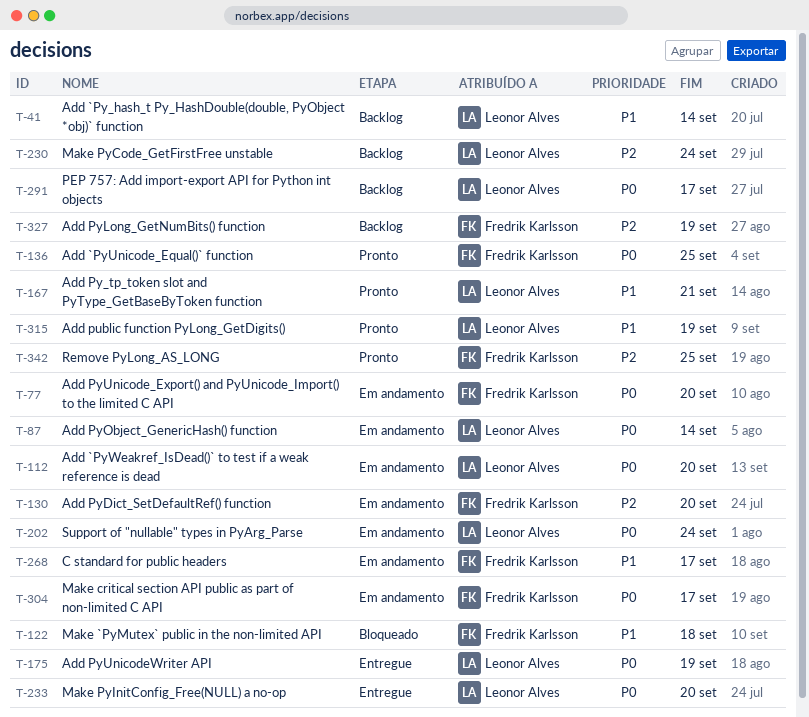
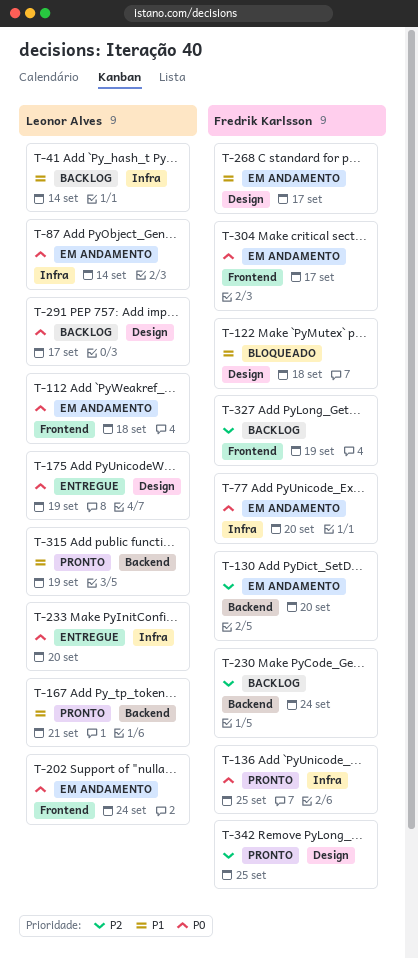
T-112, due: Sep 20 -> Sep 18
T-230, owner: Leonor Alves -> Fredrik Karlsson

